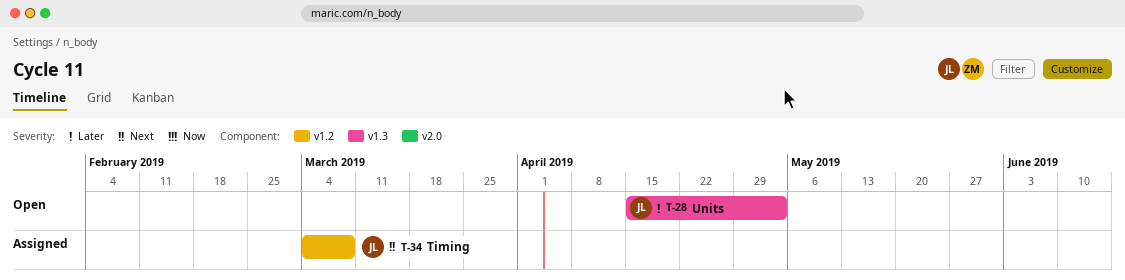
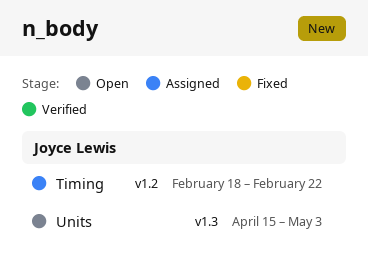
Timing, start: Mar 4 -> Feb 18
Timing, due: Mar 8 -> Feb 22

